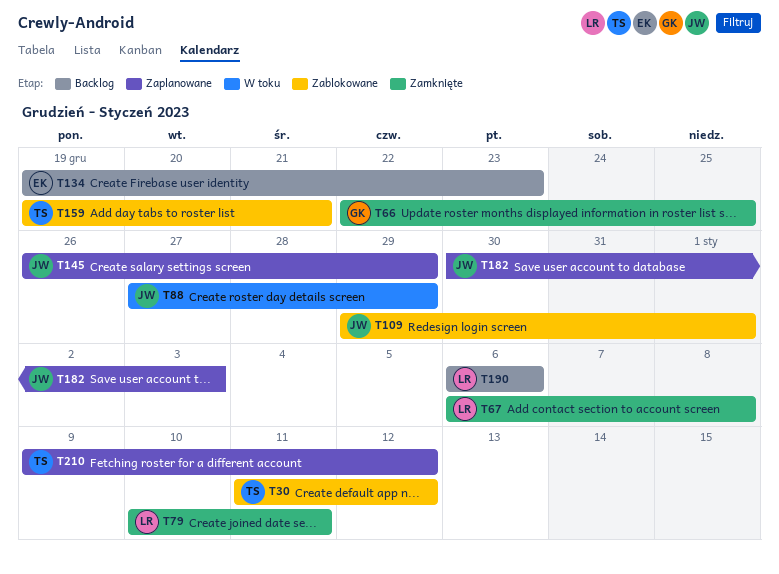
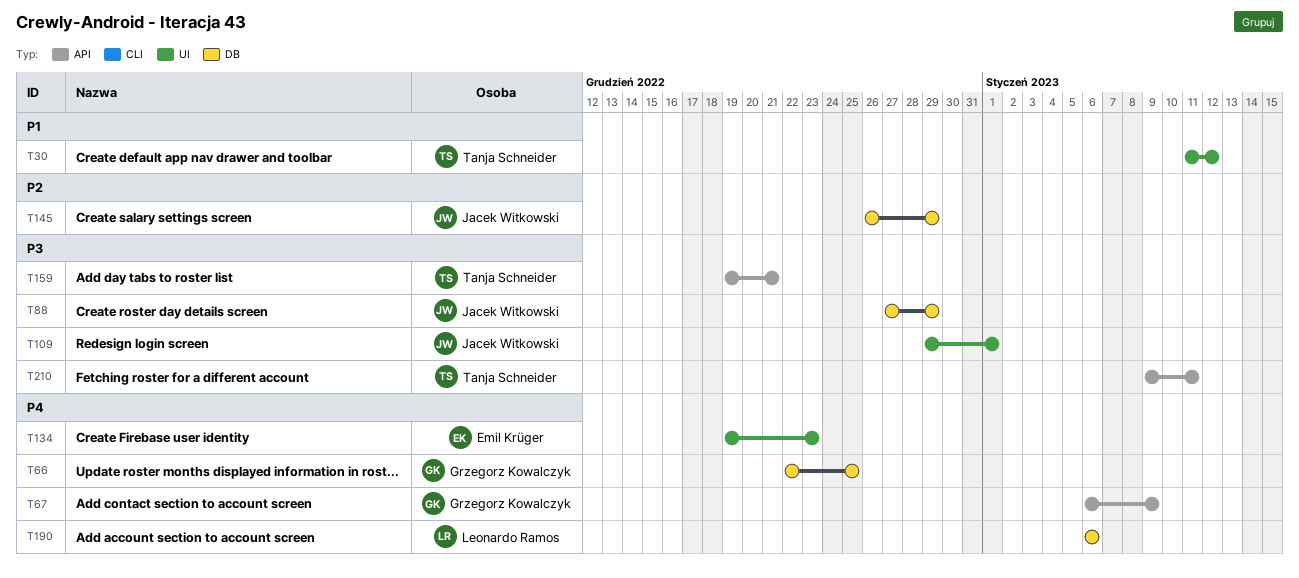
T67, owner: Leonardo Ramos -> Grzegorz Kowalczyk
T67, due: Jan 8 -> Jan 9
T79: present -> none
T182: present -> none
T210, due: Jan 12 -> Jan 11

